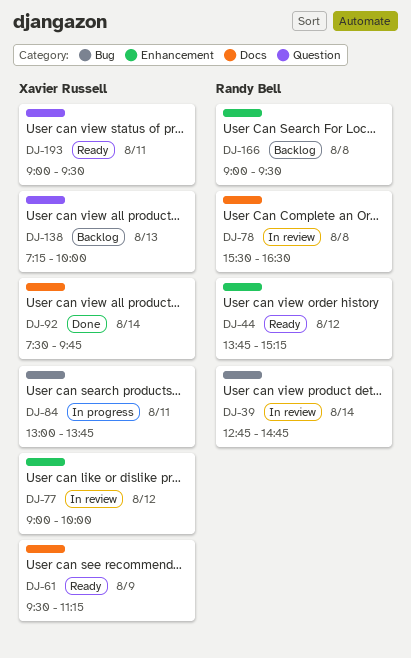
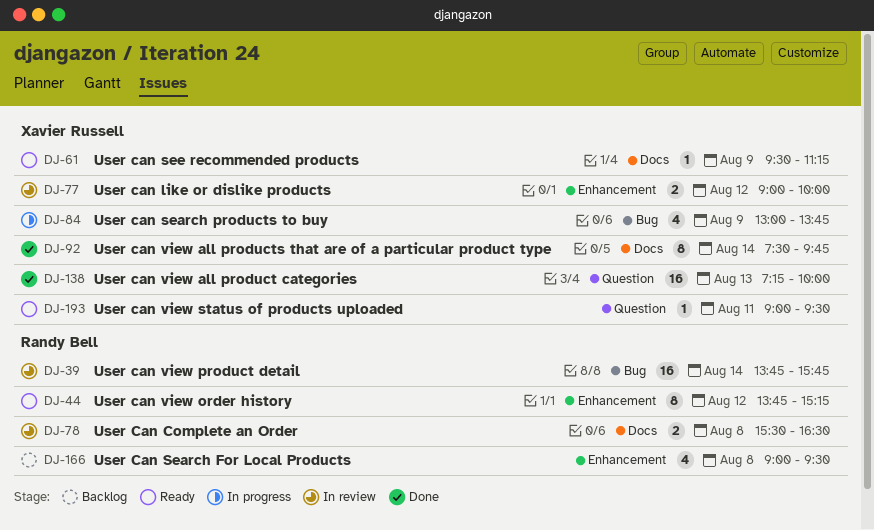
DJ-39, begins: 12:45 -> 13:45
DJ-39, ends: 14:45 -> 15:45
DJ-84, day: Aug 11 -> Aug 9
DJ-138, status: Backlog -> Done

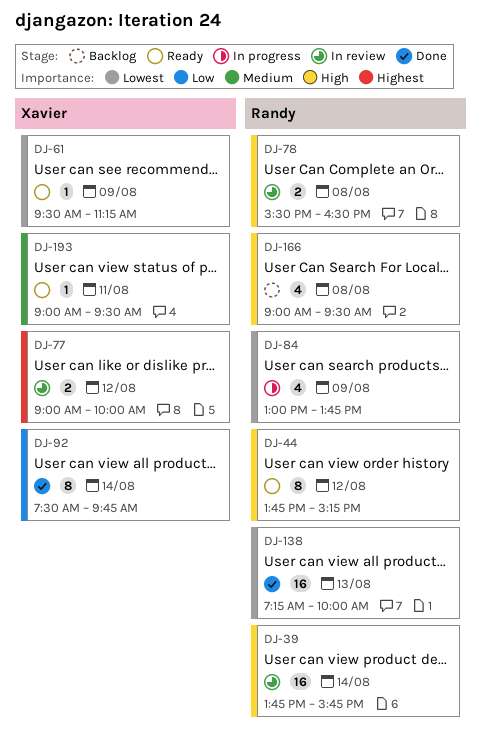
DJ-84, owner: Xavier Russell -> Randy Bell
DJ-138, owner: Xavier Russell -> Randy Bell

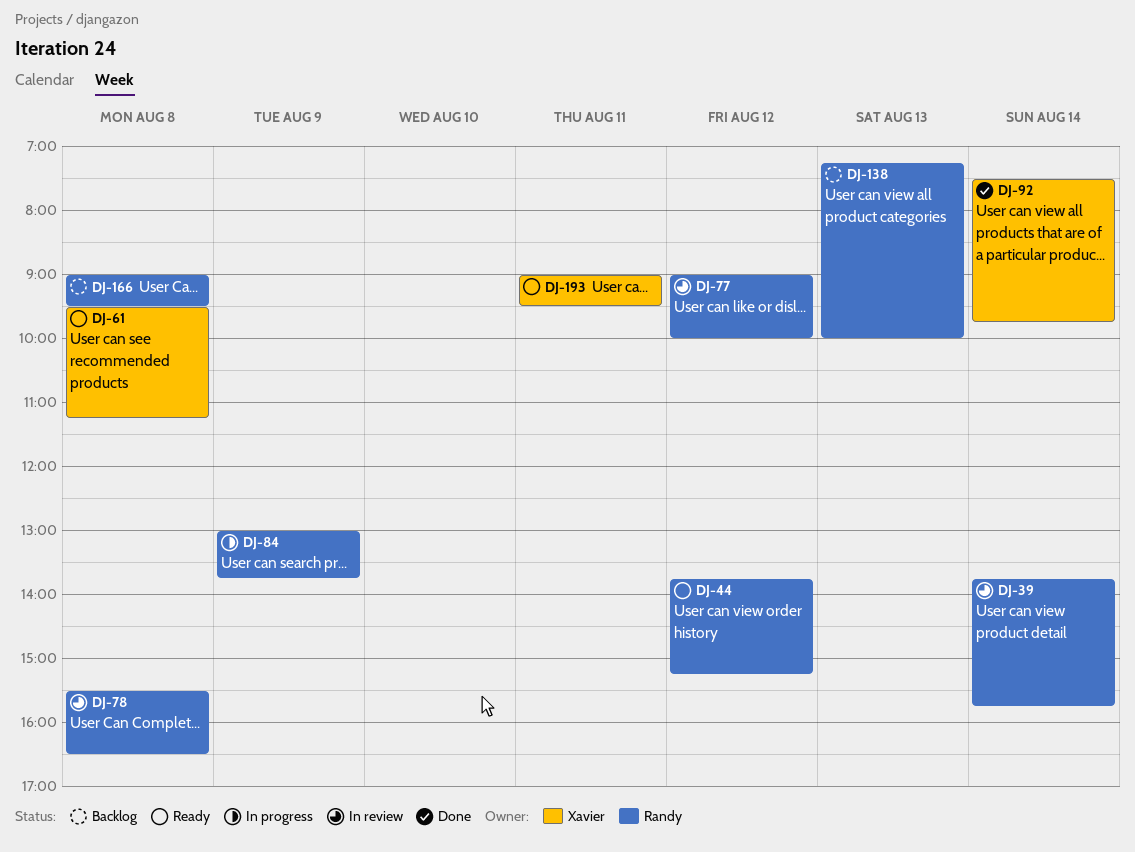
DJ-61, day: Aug 9 -> Aug 8
DJ-77, owner: Xavier -> Randy
DJ-138, status: Done -> Backlog

